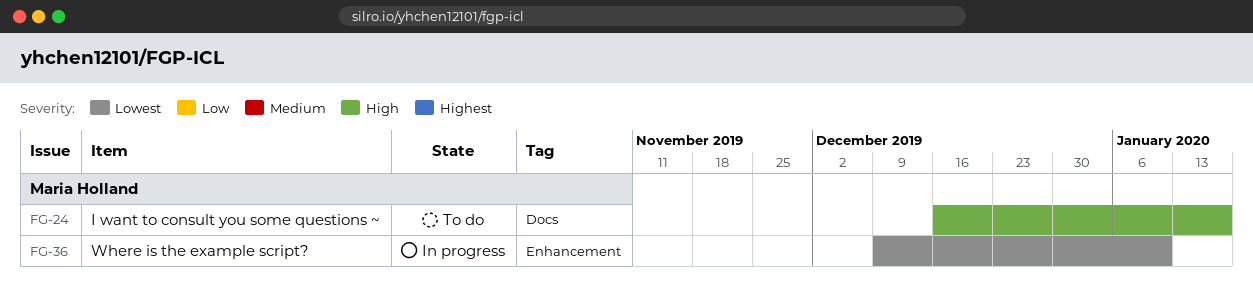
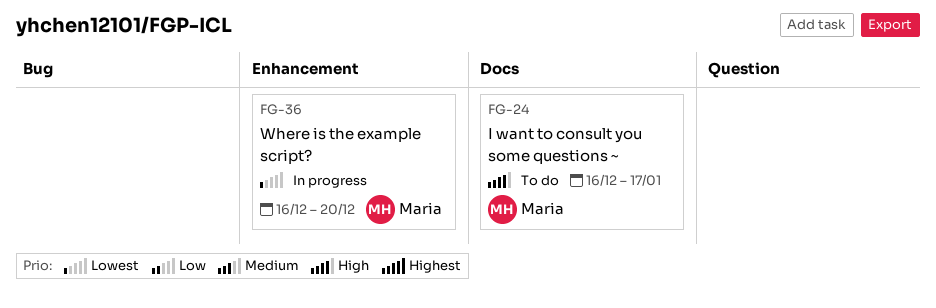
FG-36, start: Dec 9 -> Dec 16
FG-36, due: Jan 10 -> Dec 20

